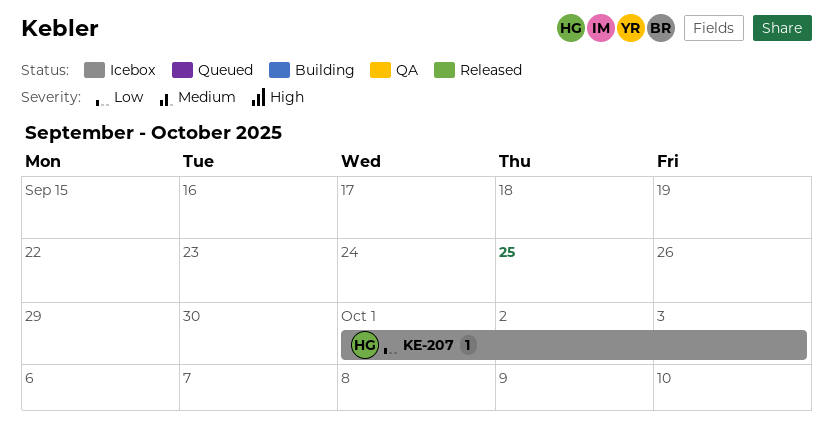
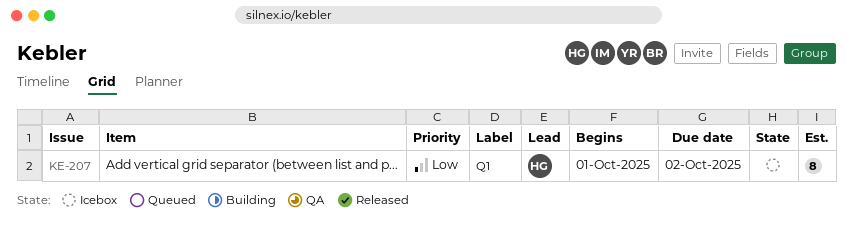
KE-207, estimate: 1 -> 8
KE-207, due: Oct 3 -> Oct 2

